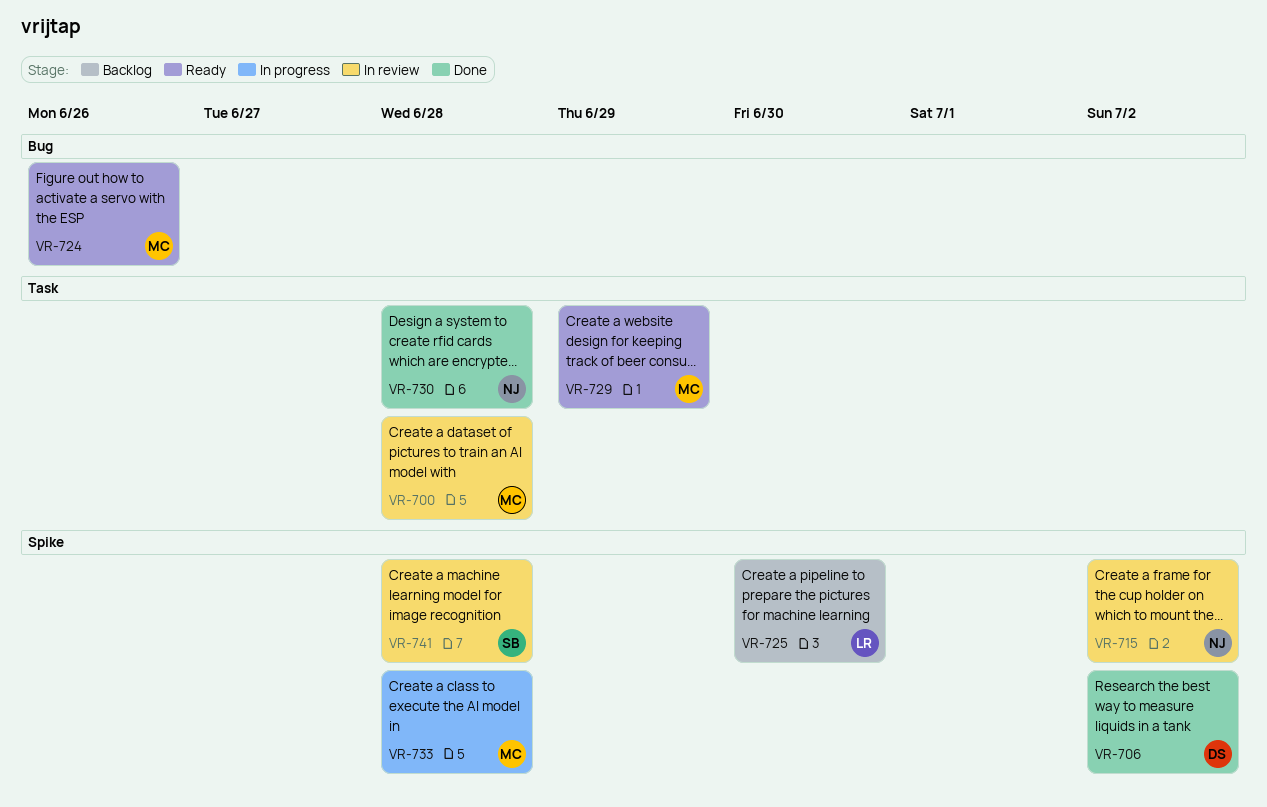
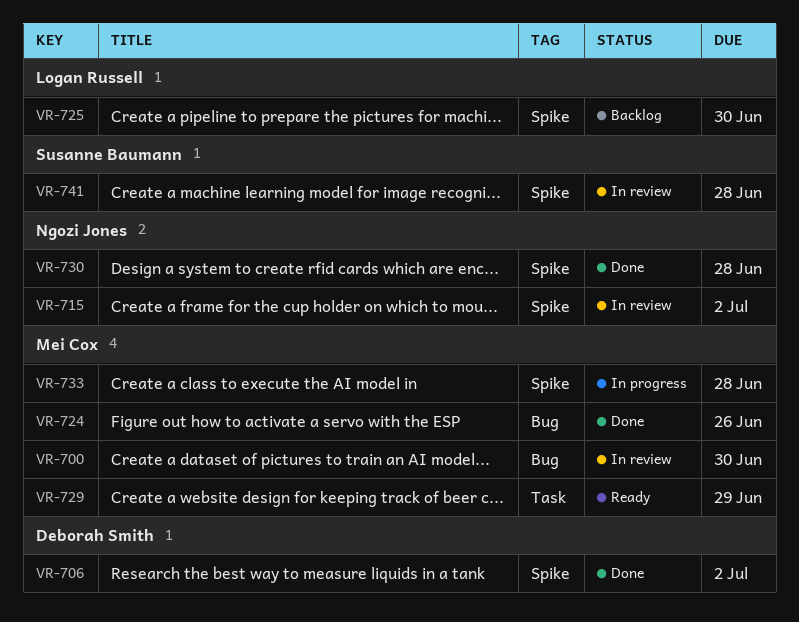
VR-700, label: Task -> Bug
VR-700, due: Jun 28 -> Jun 30
VR-724, status: Ready -> Done
VR-730, label: Task -> Spike

